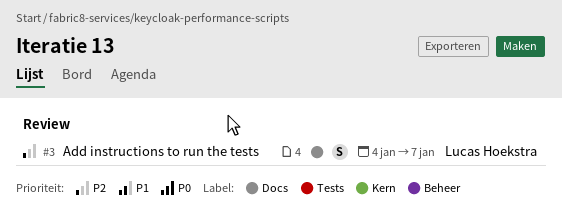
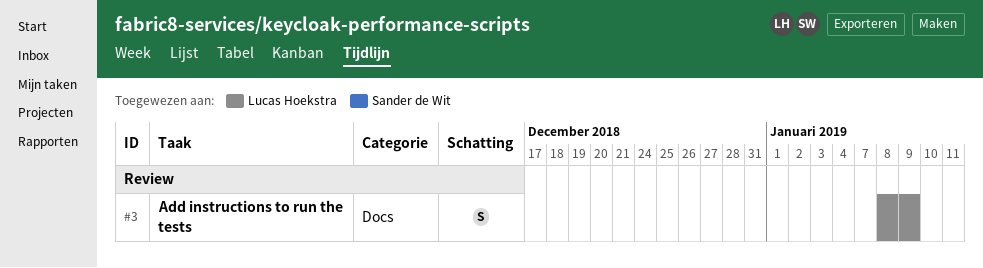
#3, start: Jan 4 -> Jan 8
#3, due: Jan 7 -> Jan 9

